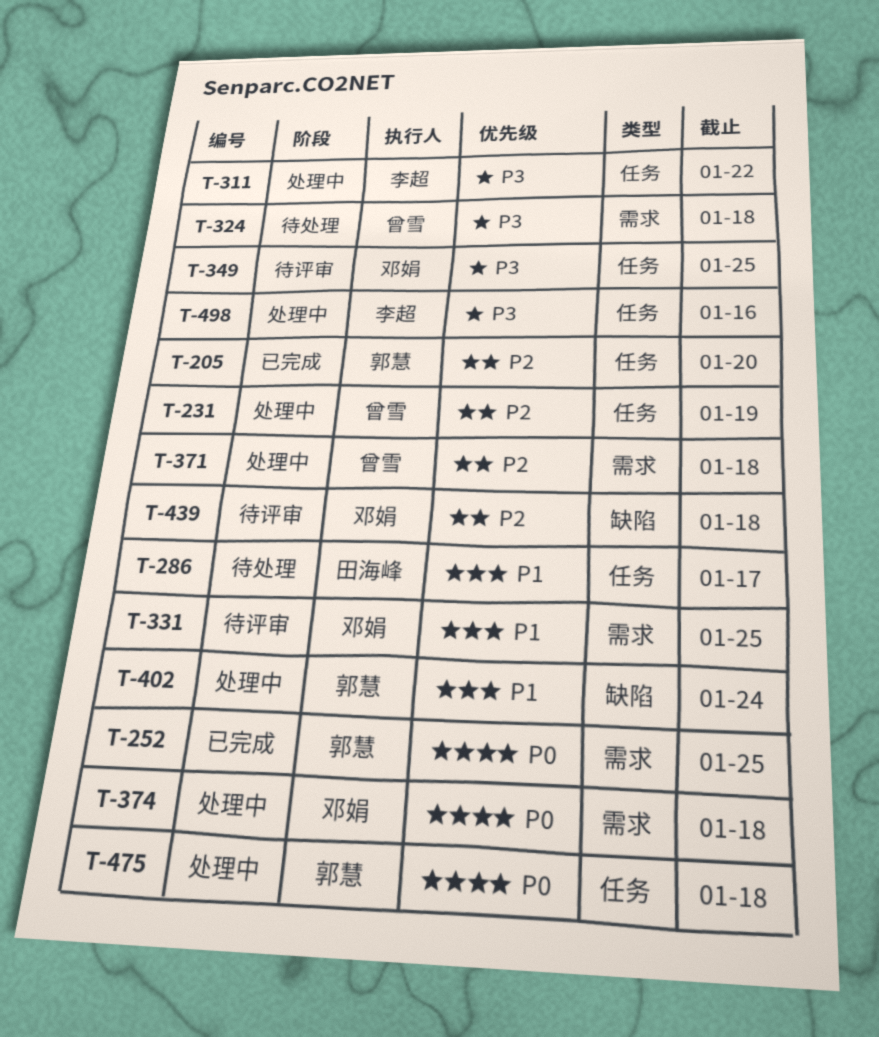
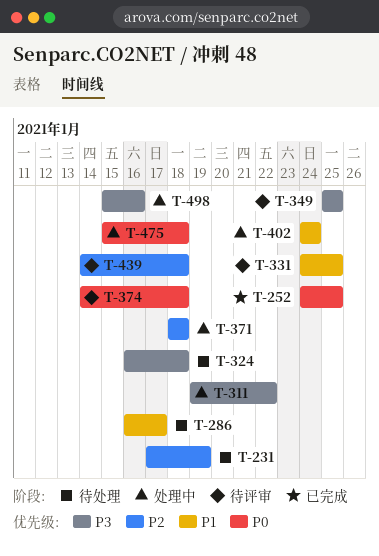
T-205: present -> none
T-231, status: 处理中 -> 待处理
T-374, status: 处理中 -> 待评审

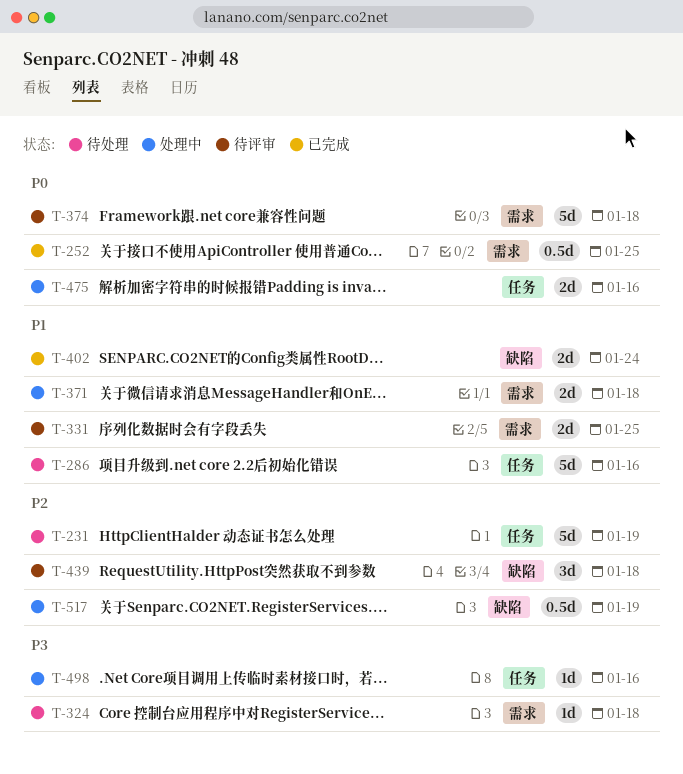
T-286, due: Jan 17 -> Jan 16
T-311: present -> none
T-349: present -> none
T-371, priority: P2 -> P1
T-402, status: 处理中 -> 已完成
T-475, due: Jan 18 -> Jan 16
T-517: none -> present

